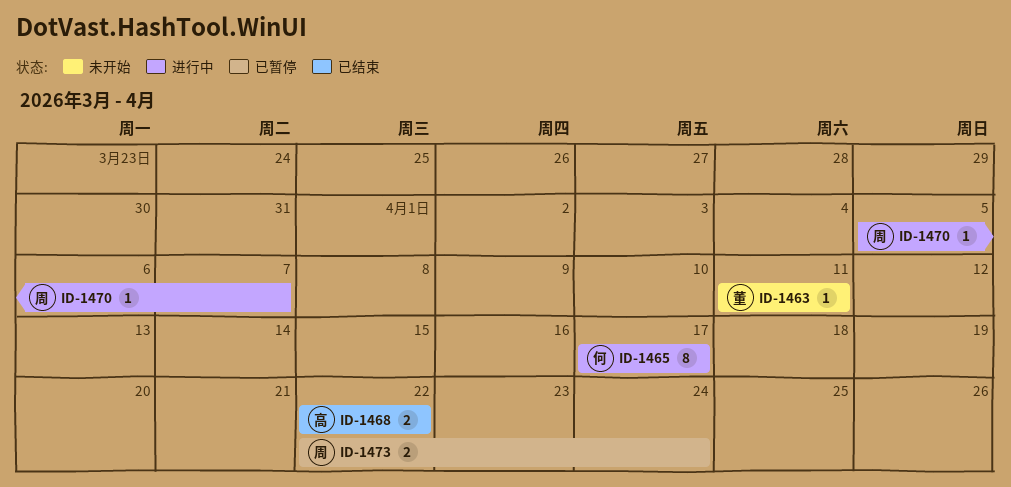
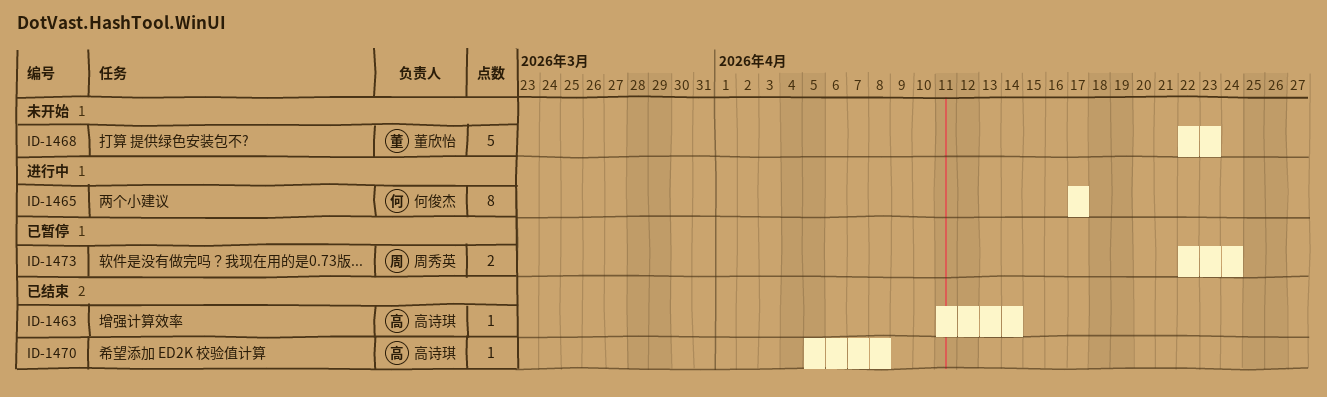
ID-1463, status: 未开始 -> 已结束
ID-1463, owner: 董欣怡 -> 高诗琪
ID-1463, due: Apr 11 -> Apr 14
ID-1468, status: 已结束 -> 未开始
ID-1468, owner: 高诗琪 -> 董欣怡
ID-1468, estimate: 2 -> 5
ID-1468, due: Apr 22 -> Apr 23
ID-1470, status: 进行中 -> 已结束
ID-1470, owner: 周秀英 -> 高诗琪
ID-1470, due: Apr 7 -> Apr 8

